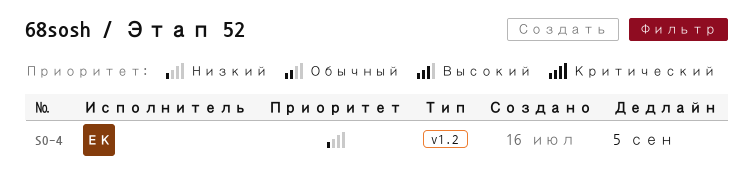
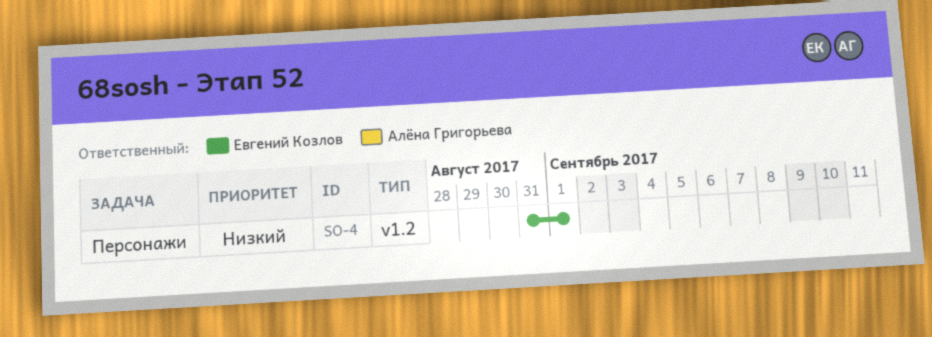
SO-4, due: Sep 5 -> Sep 1

